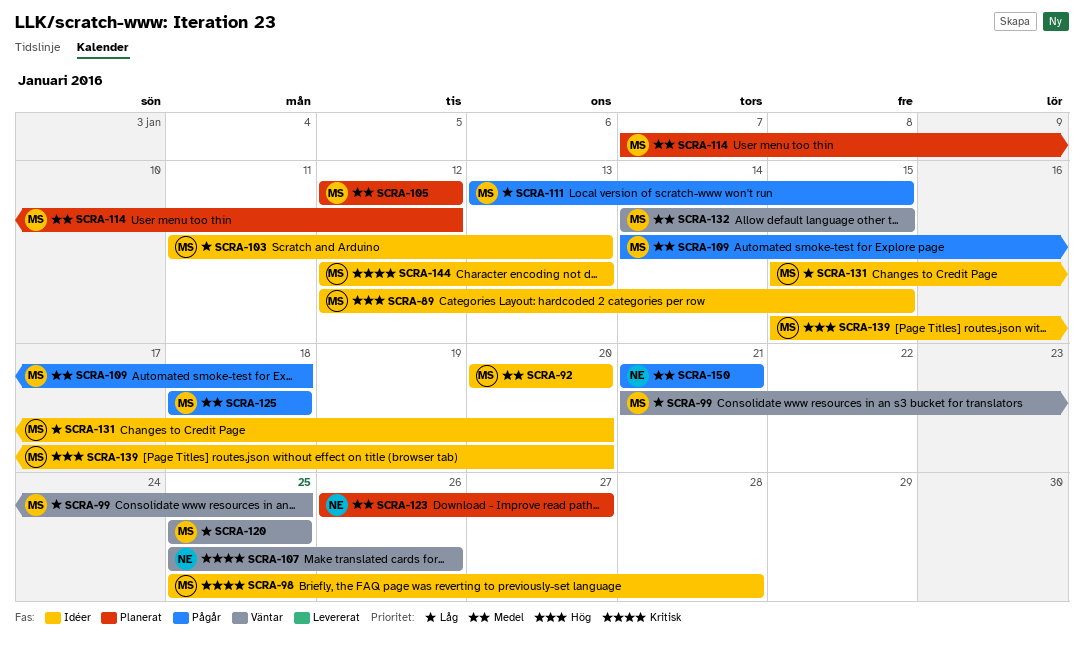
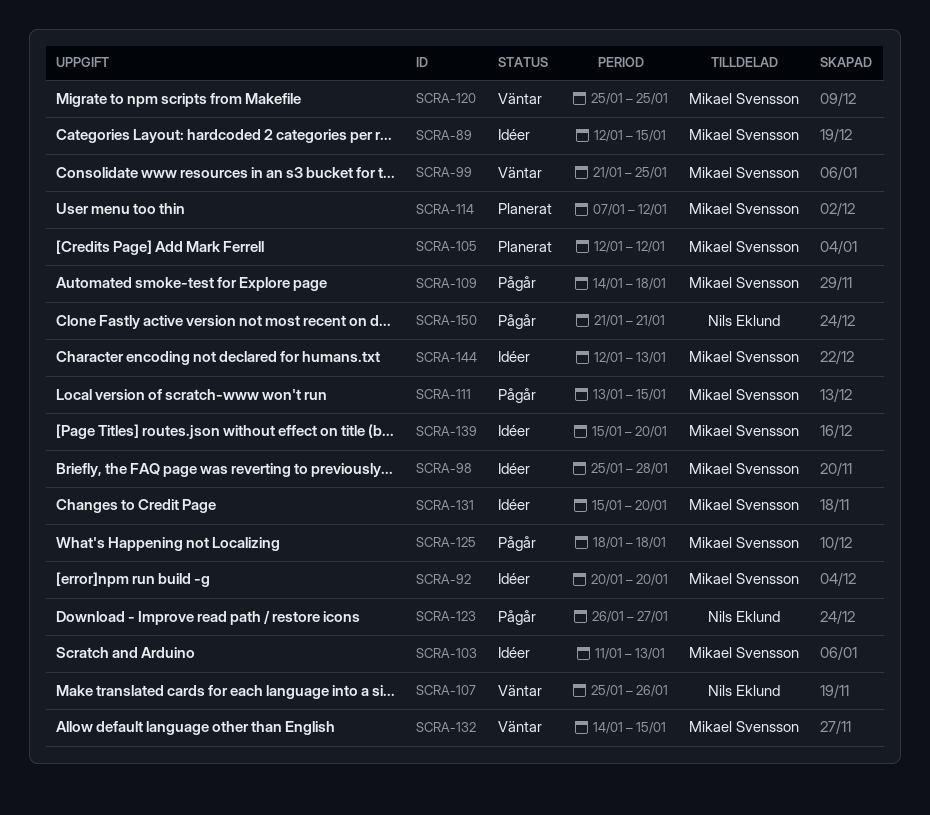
SCRA-123, status: Planerat -> Pågår

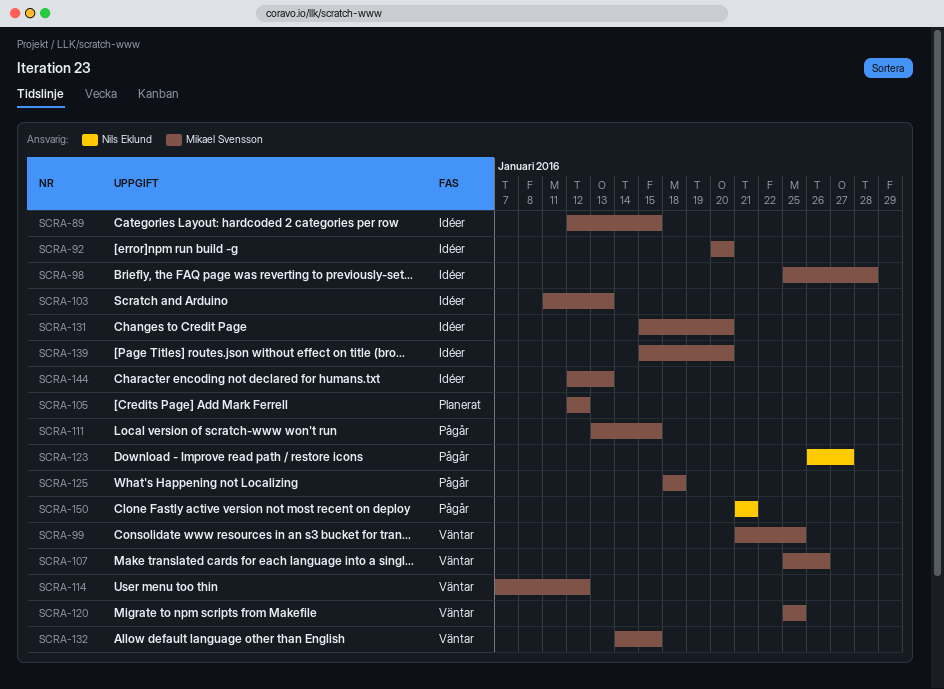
SCRA-107, owner: Nils Eklund -> Mikael Svensson
SCRA-109: present -> none
SCRA-114, status: Planerat -> Väntar

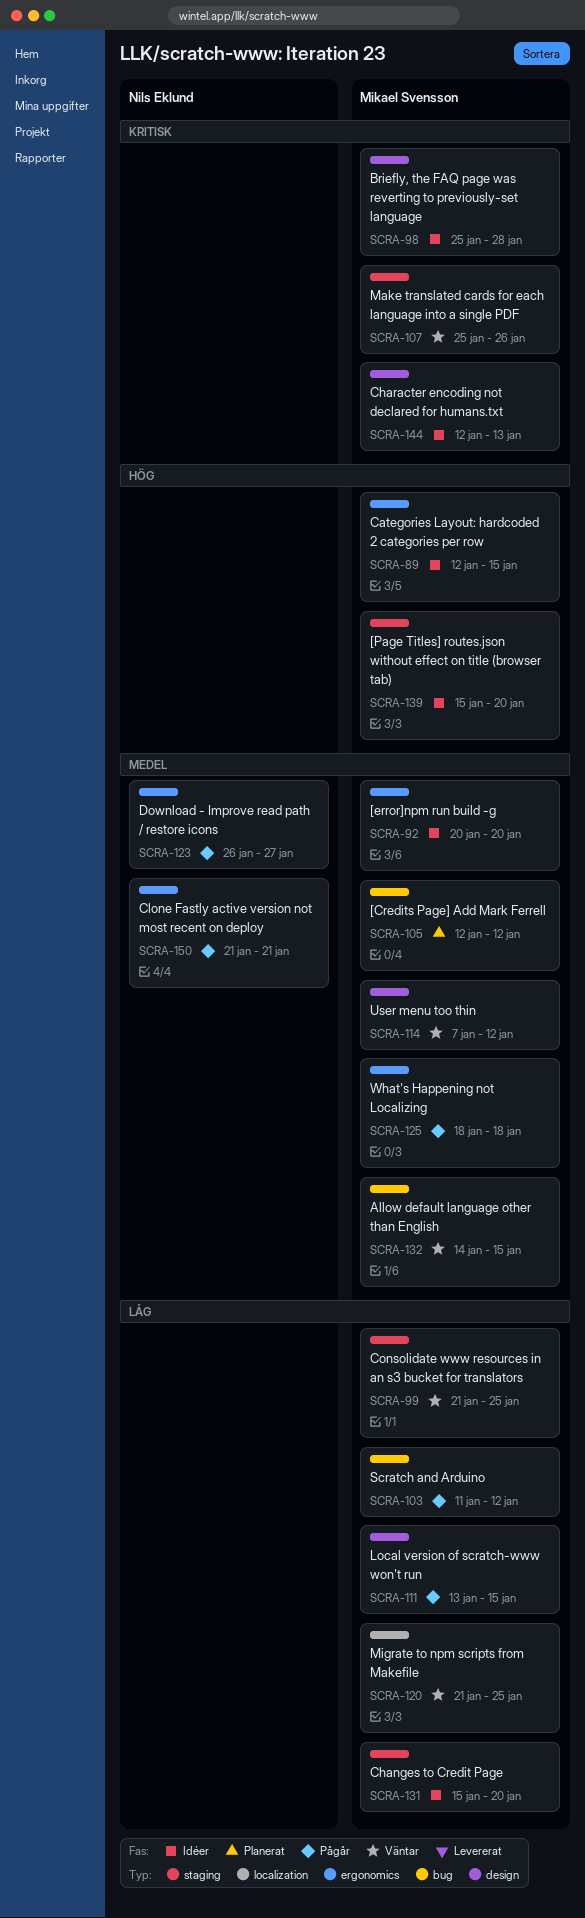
SCRA-103, status: Idéer -> Pågår
SCRA-103, due: Jan 13 -> Jan 12
SCRA-120, start: Jan 25 -> Jan 21

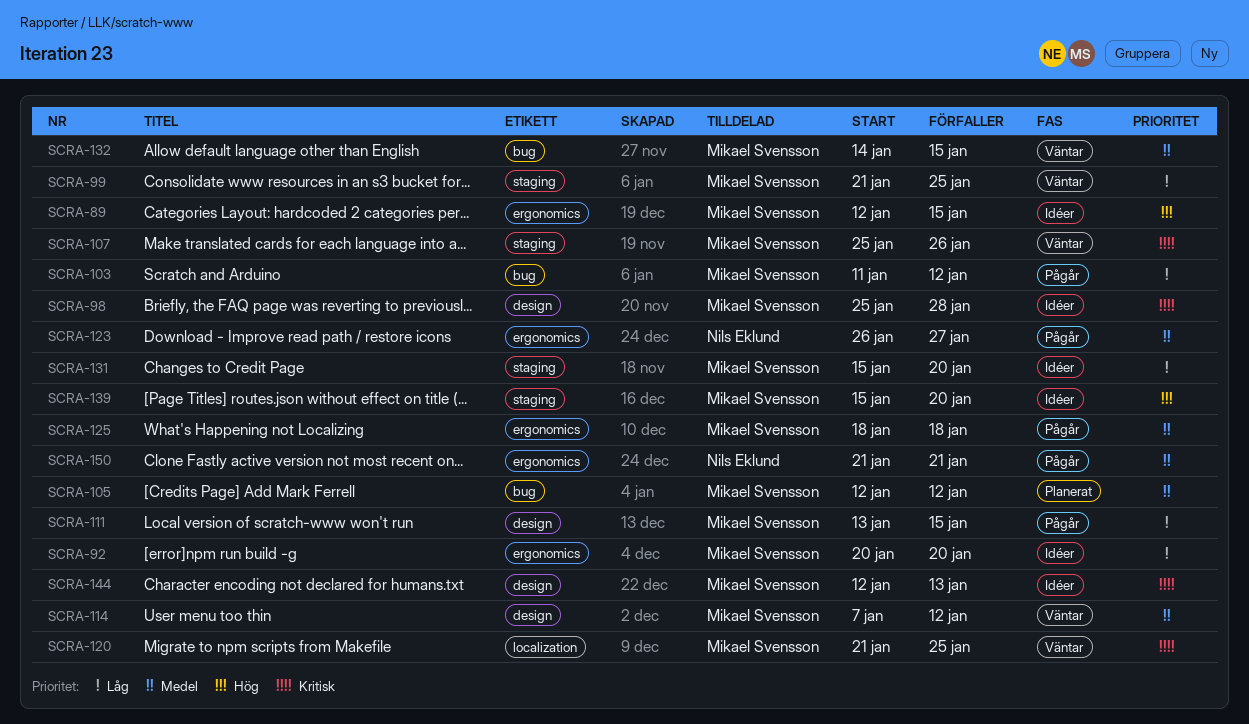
SCRA-92, priority: Medel -> Låg
SCRA-120, priority: Låg -> Kritisk

